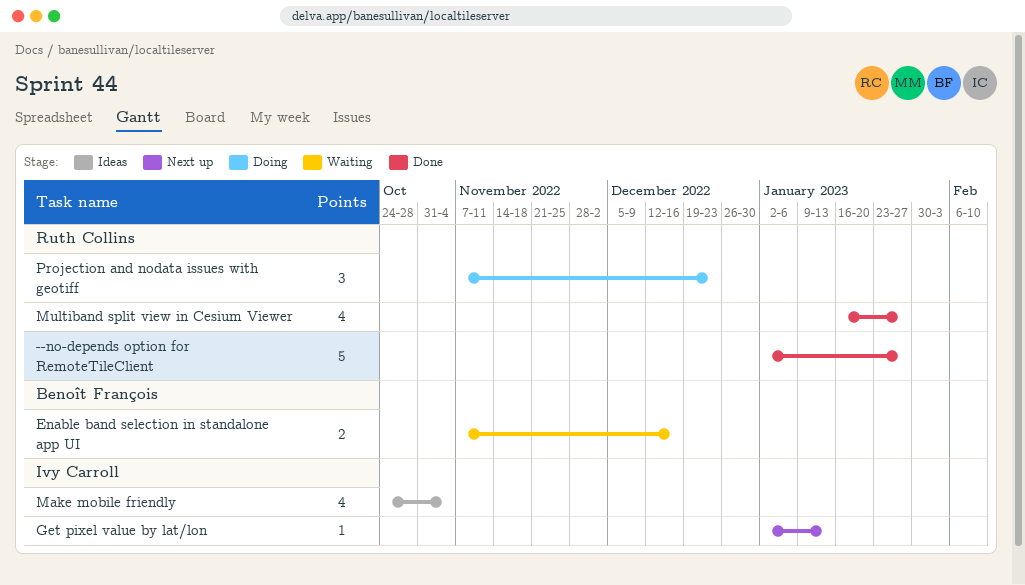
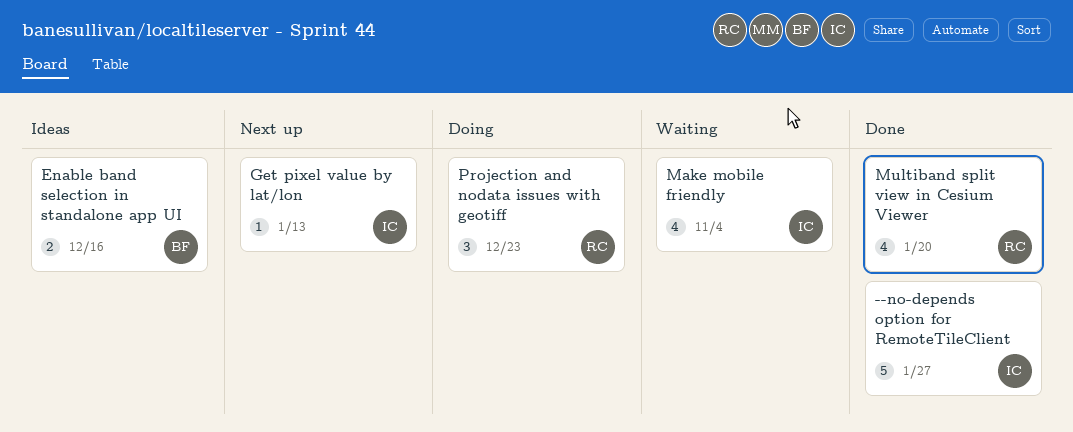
--no-depends option for RemoteTileClient, owner: Ruth Collins -> Ivy Carroll
Enable band selection in standalone app UI, status: Waiting -> Ideas
Make mobile friendly, status: Ideas -> Waiting
Multiband split view in Cesium Viewer, due: Jan 27 -> Jan 20

